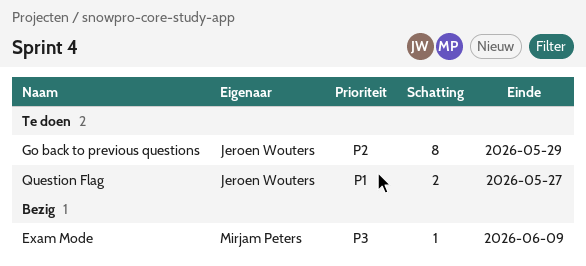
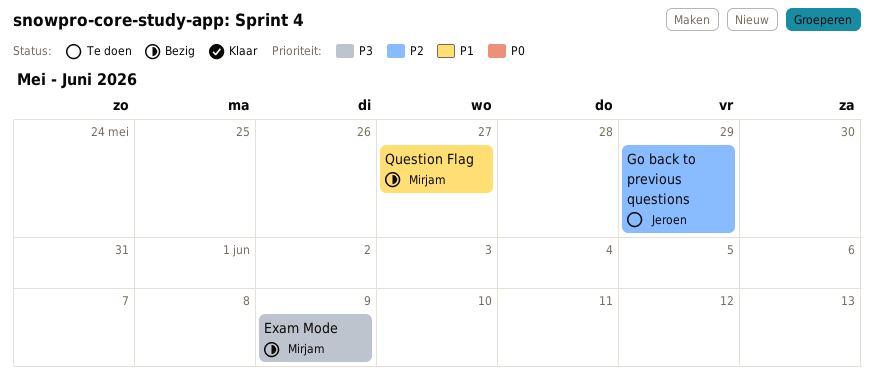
Question Flag, status: Te doen -> Bezig
Question Flag, owner: Jeroen Wouters -> Mirjam Peters

